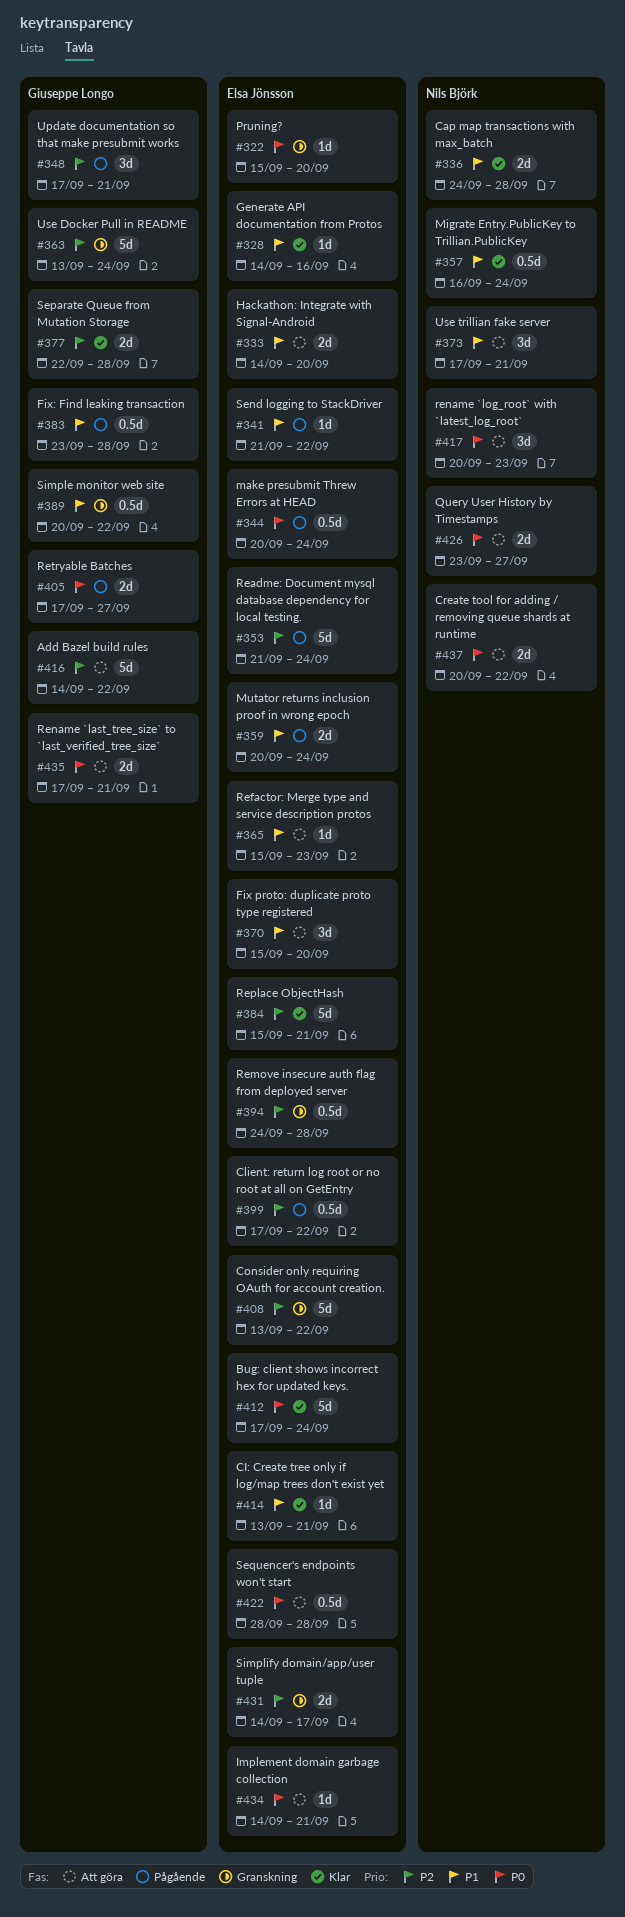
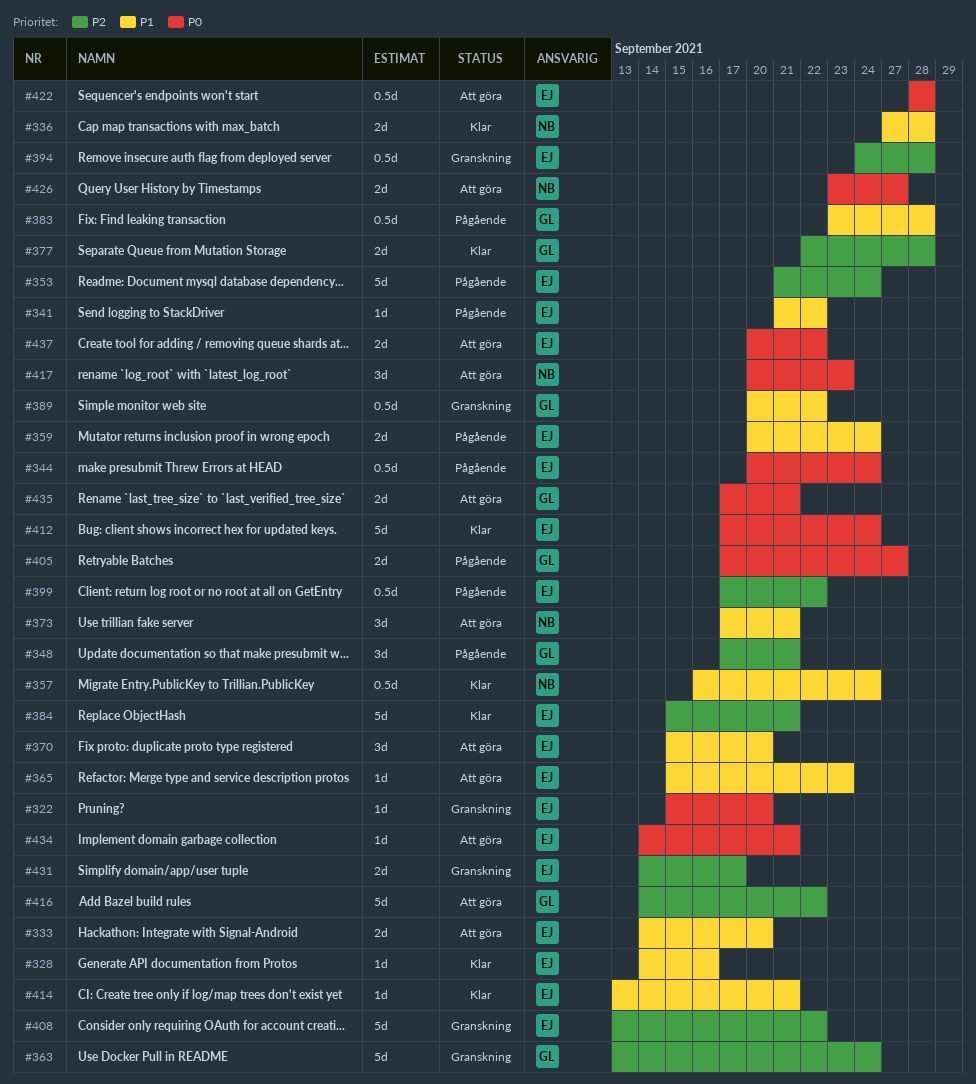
#336, start: Sep 24 -> Sep 27
#437, owner: Nils Björk -> Elsa Jönsson

